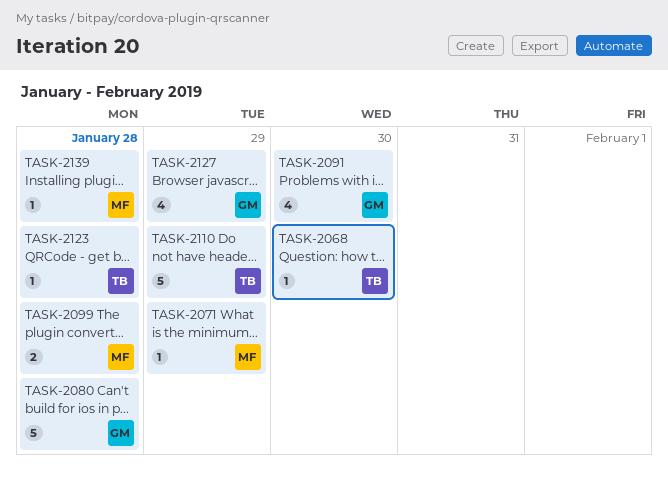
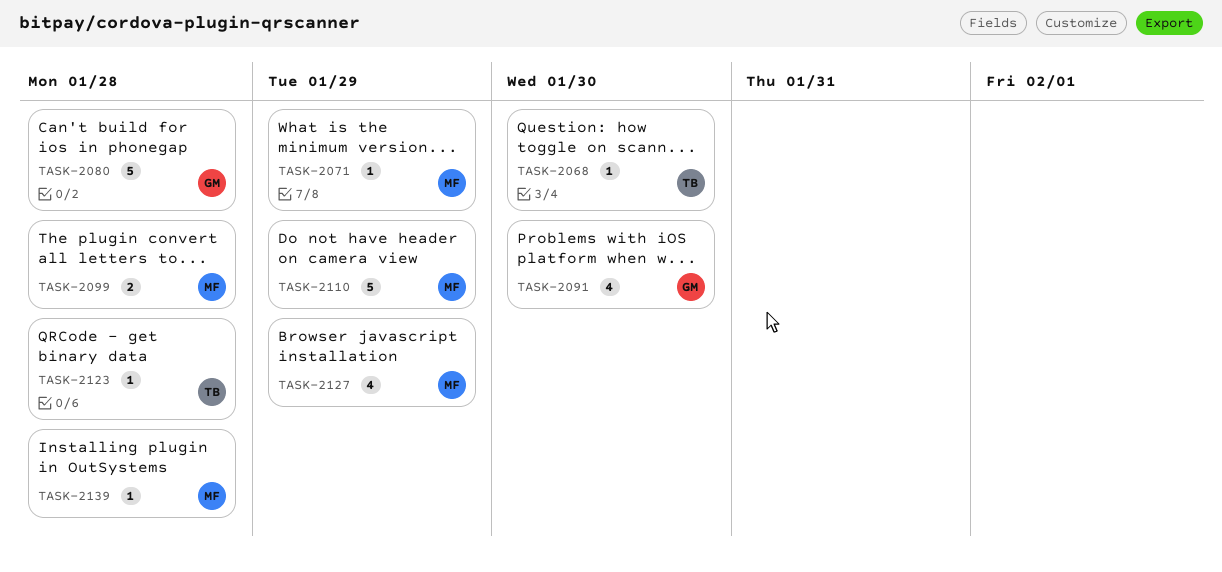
TASK-2110, owner: TB -> MF
TASK-2127, owner: GM -> MF

